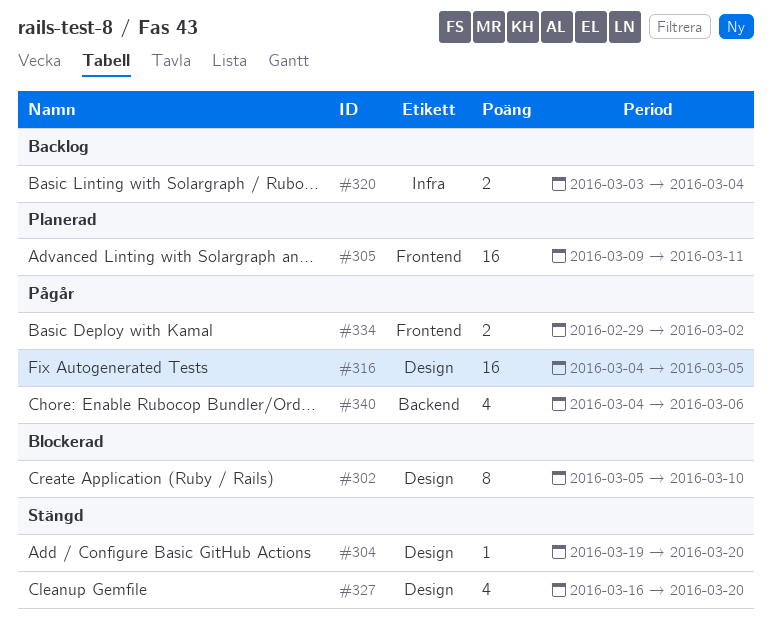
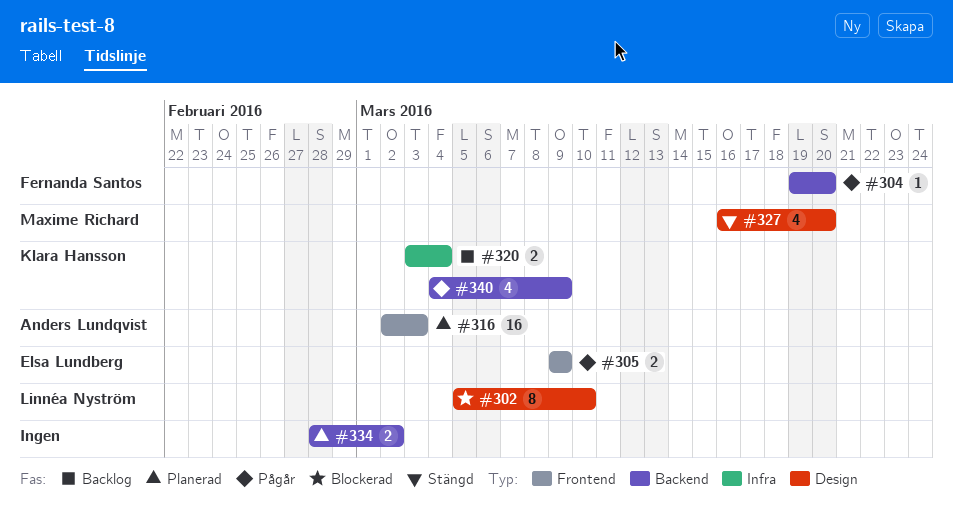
#304, status: Stängd -> Pågår
#304, label: Design -> Backend
#305, status: Planerad -> Pågår
#305, estimate: 16 -> 2
#305, due: Mar 11 -> Mar 9
#316, status: Pågår -> Planerad
#316, label: Design -> Frontend
#316, start: Mar 4 -> Mar 2
#316, due: Mar 5 -> Mar 3
#334, status: Pågår -> Planerad
#334, label: Frontend -> Backend
#334, start: Feb 29 -> Feb 28
#340, due: Mar 6 -> Mar 9

